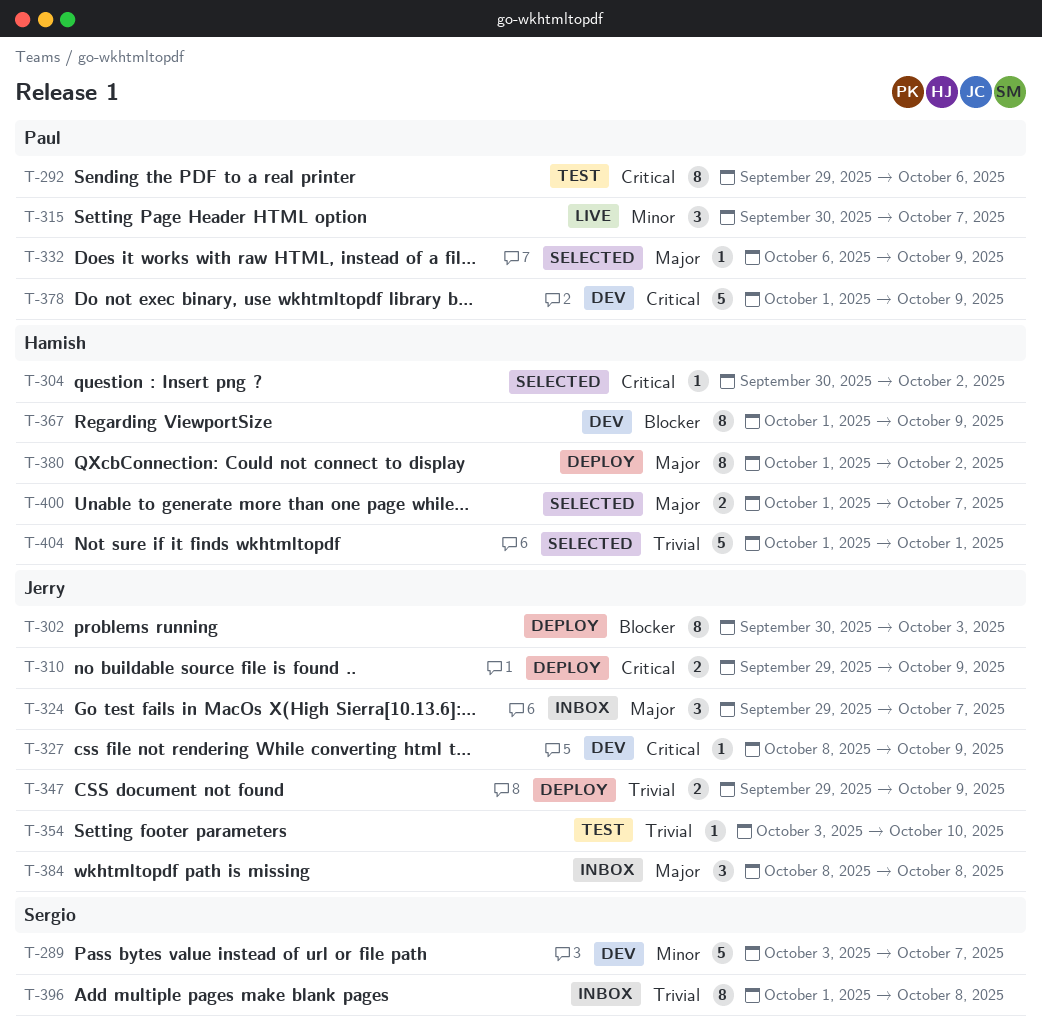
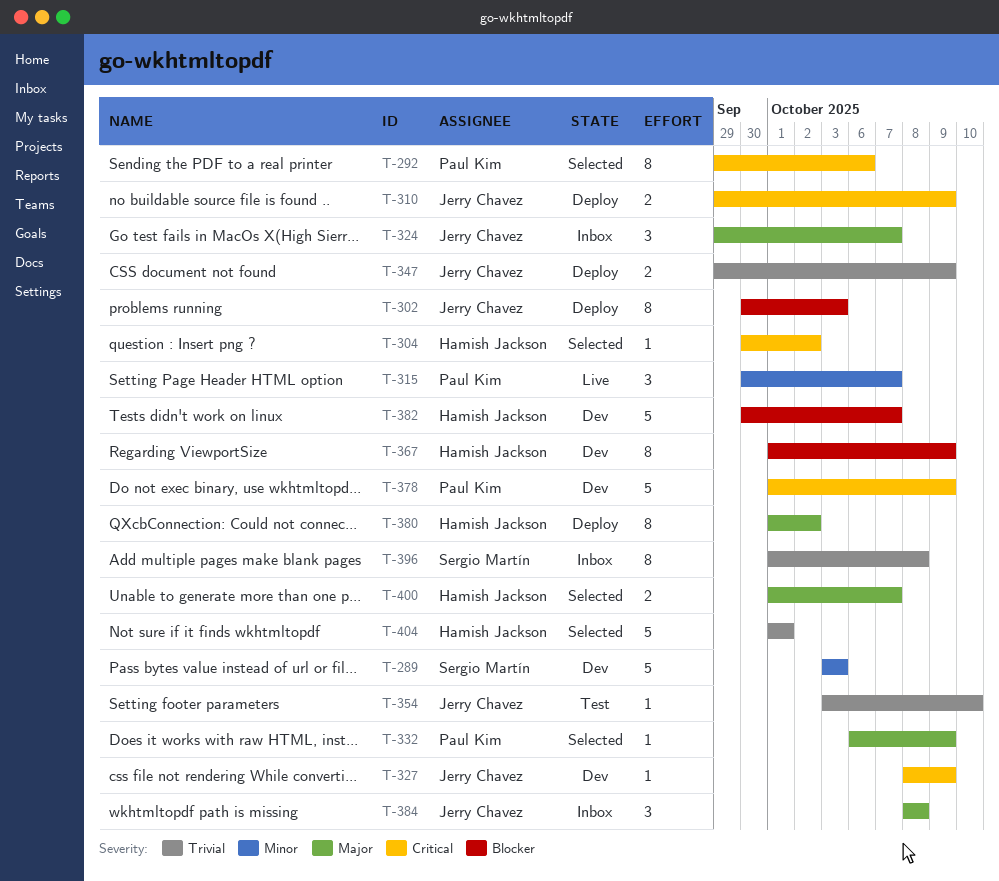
T-289, due: Oct 7 -> Oct 3
T-292, status: Test -> Selected
T-382: none -> present

